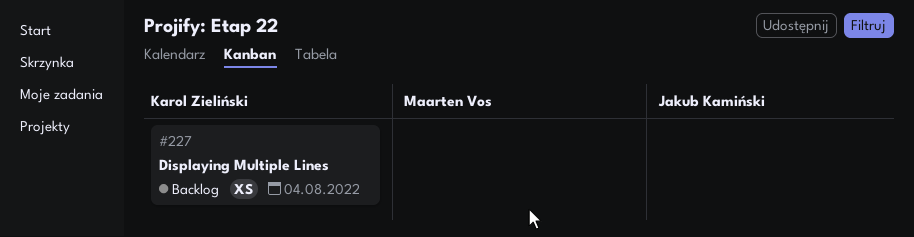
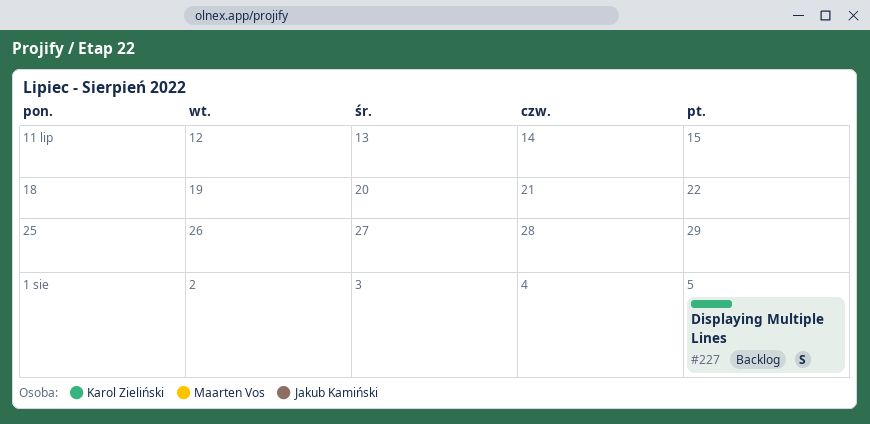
#227, estimate: XS -> S
#227, due: Aug 4 -> Aug 5

